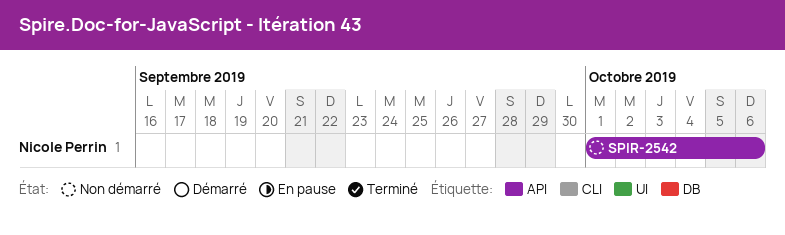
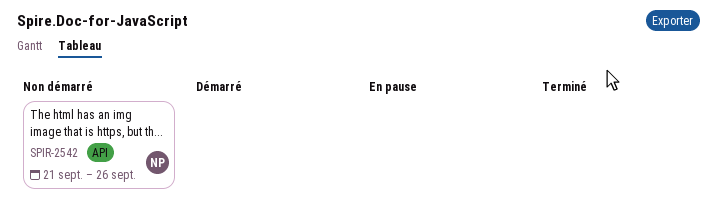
SPIR-2542, start: Oct 1 -> Sep 21
SPIR-2542, due: Oct 6 -> Sep 26

